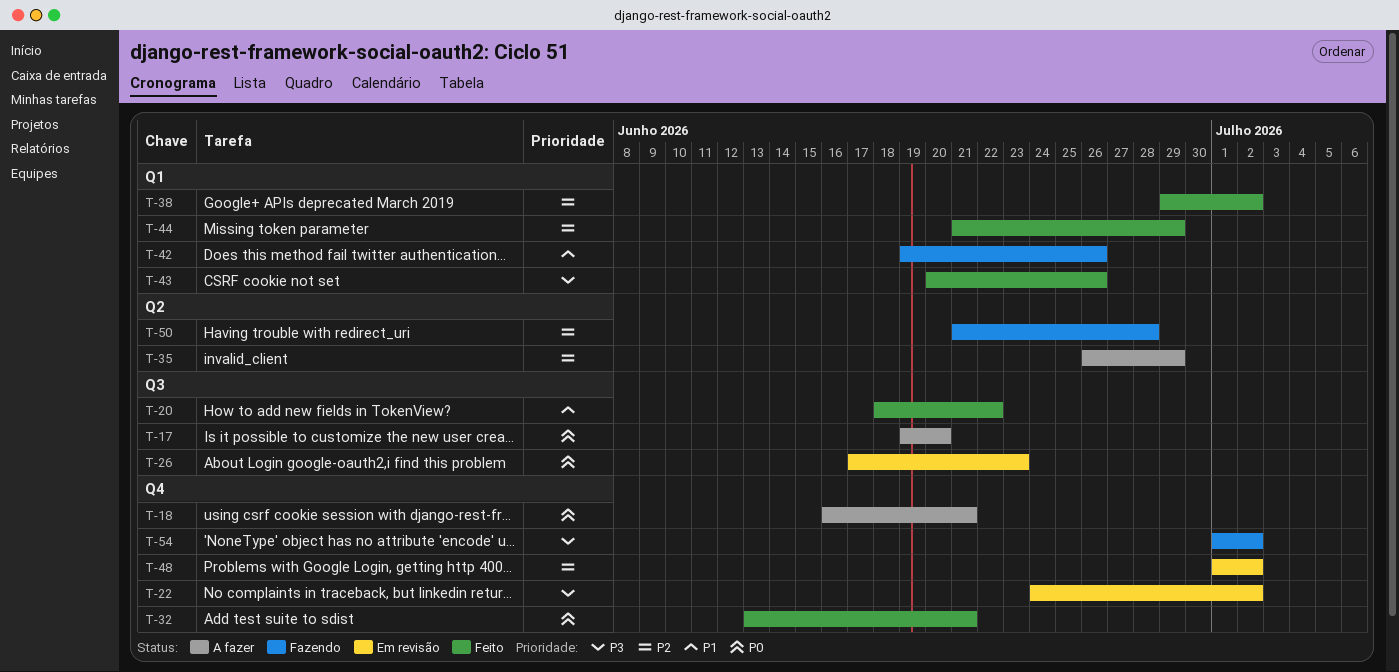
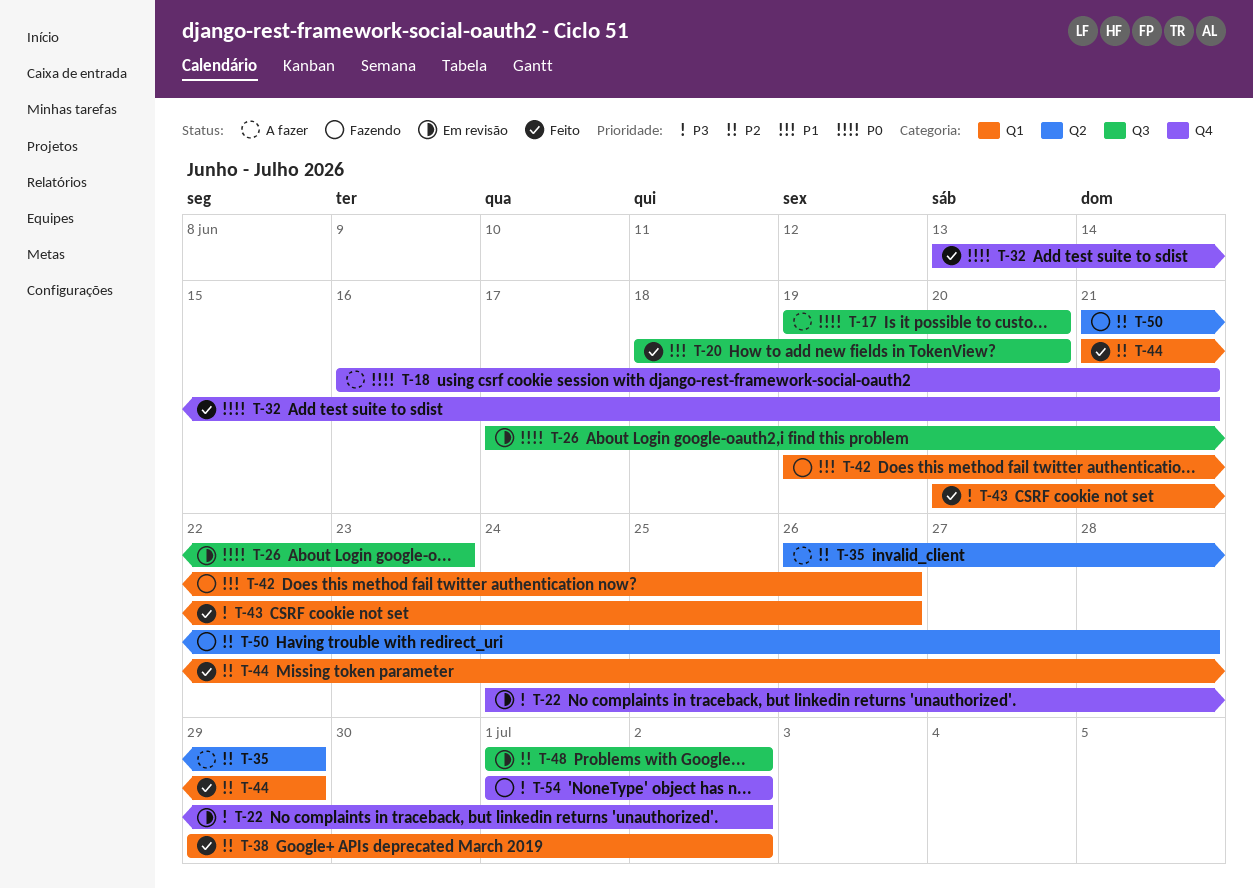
T-20, due: Jun 22 -> Jun 20
T-48, label: Q4 -> Q3

